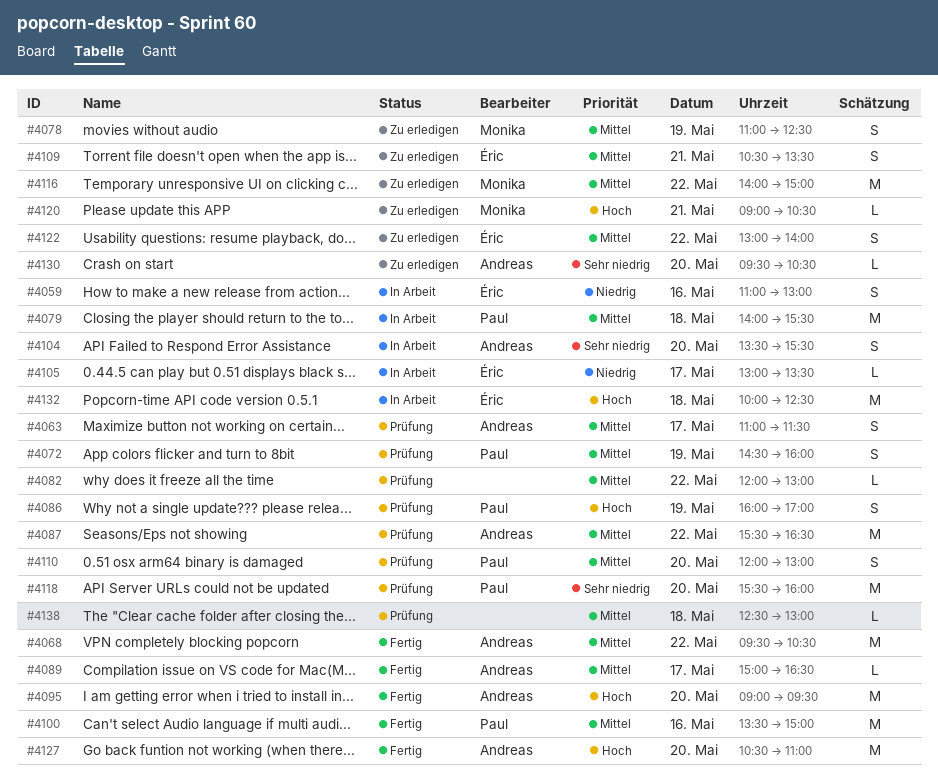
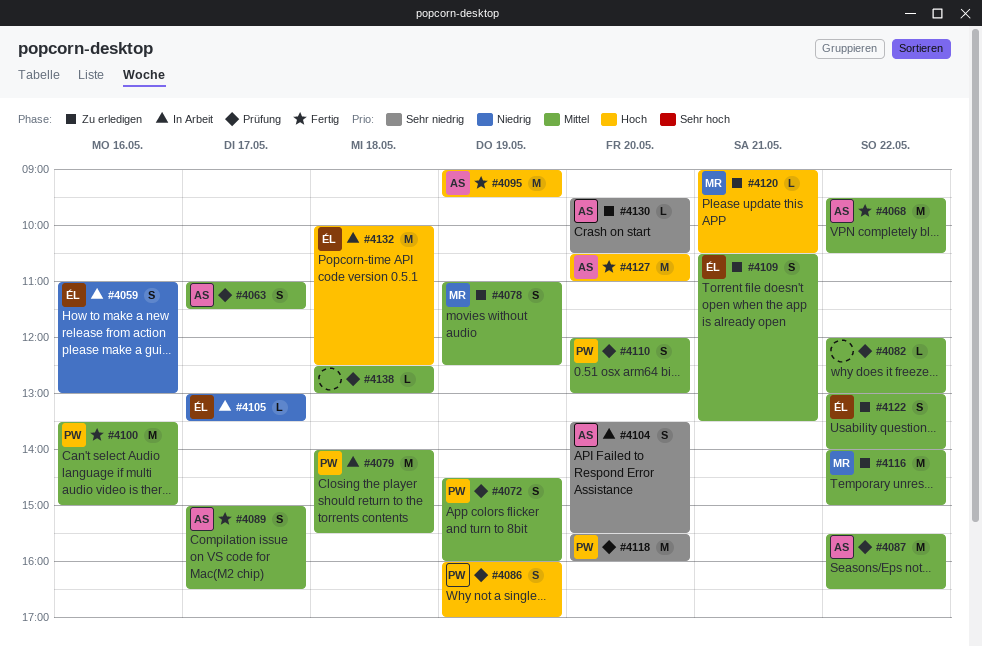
#4089, estimate: L -> S
#4095, day: May 20 -> May 19

